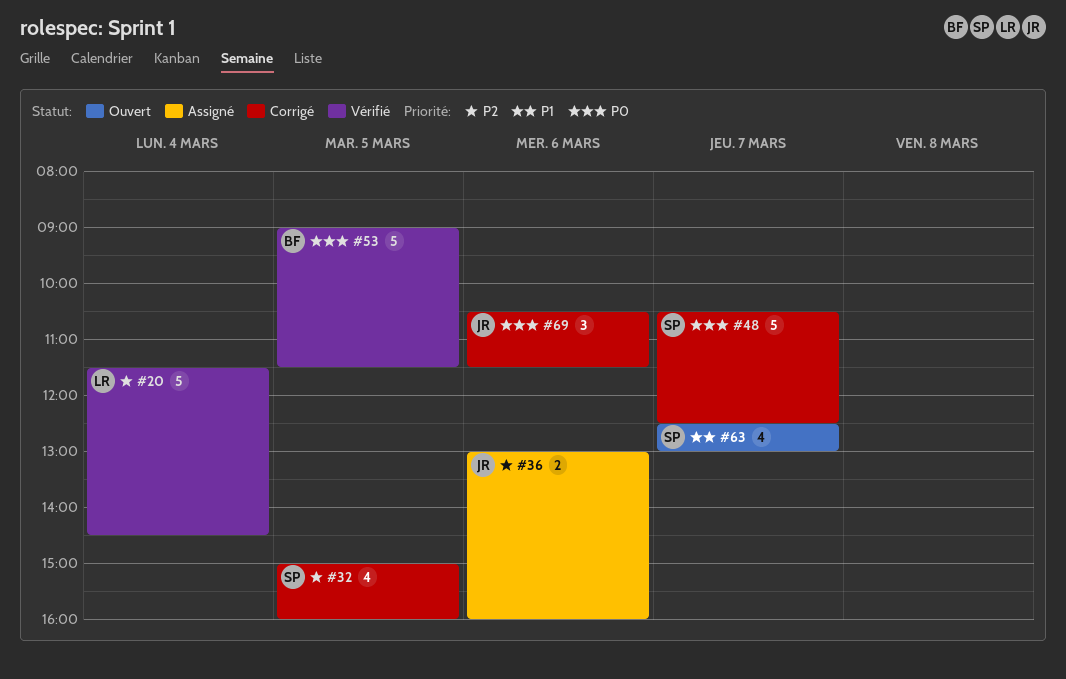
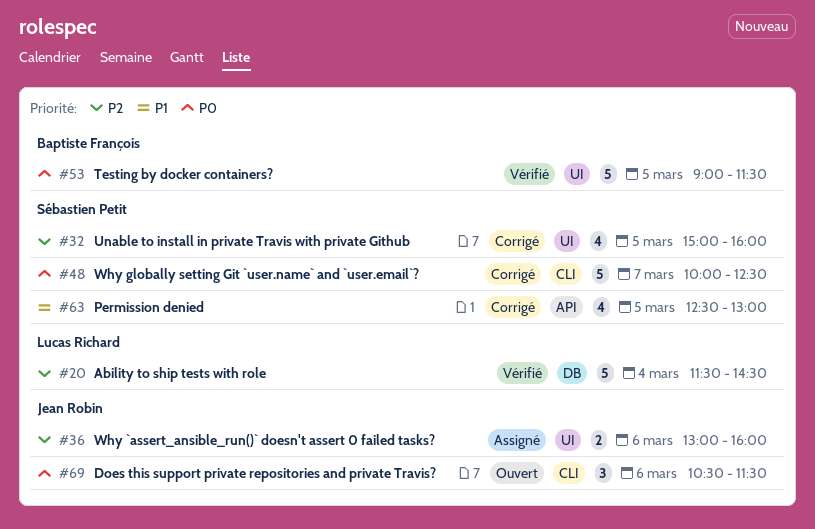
#48, begins: 10:30 -> 10:00
#63, status: Ouvert -> Corrigé
#63, day: Mar 7 -> Mar 5
#69, status: Corrigé -> Ouvert

